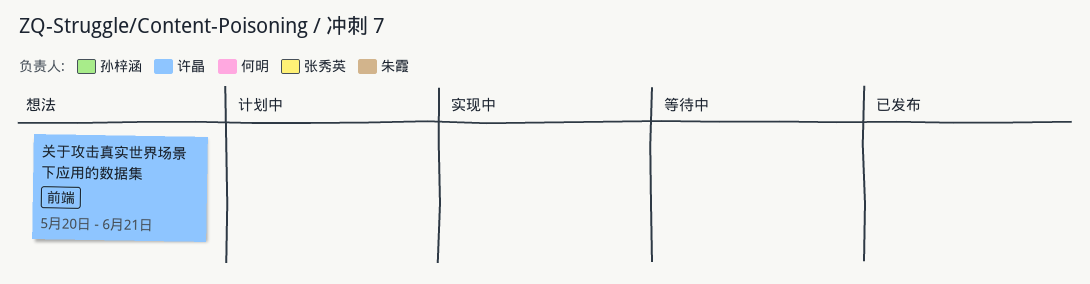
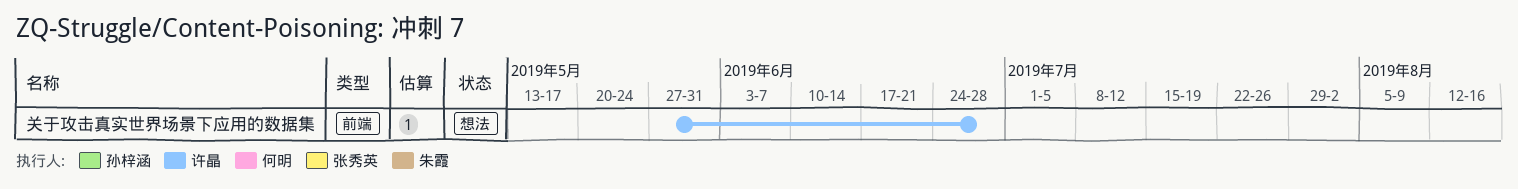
关于攻击真实世界场景下应用的数据集, start: May 20 -> May 27
关于攻击真实世界场景下应用的数据集, due: Jun 21 -> Jun 28

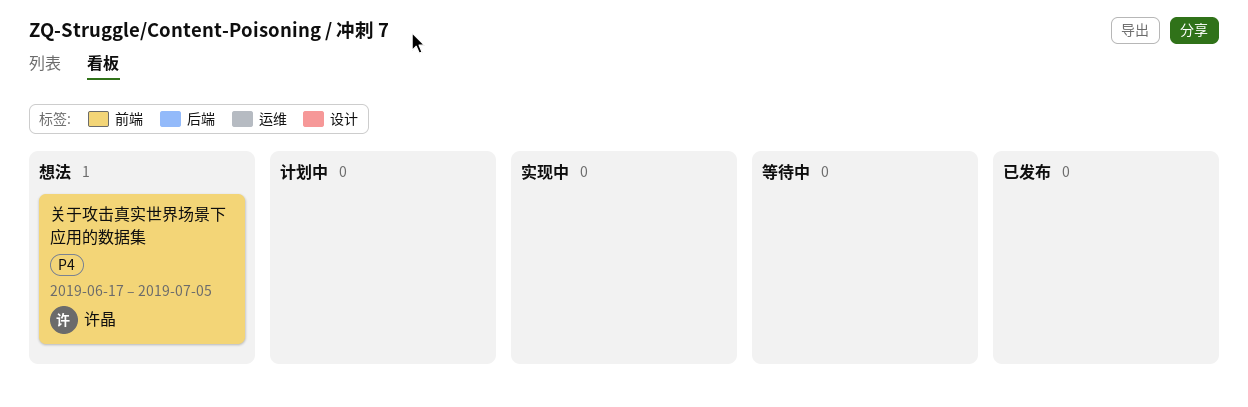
关于攻击真实世界场景下应用的数据集, start: May 27 -> Jun 17
关于攻击真实世界场景下应用的数据集, due: Jun 28 -> Jul 5

